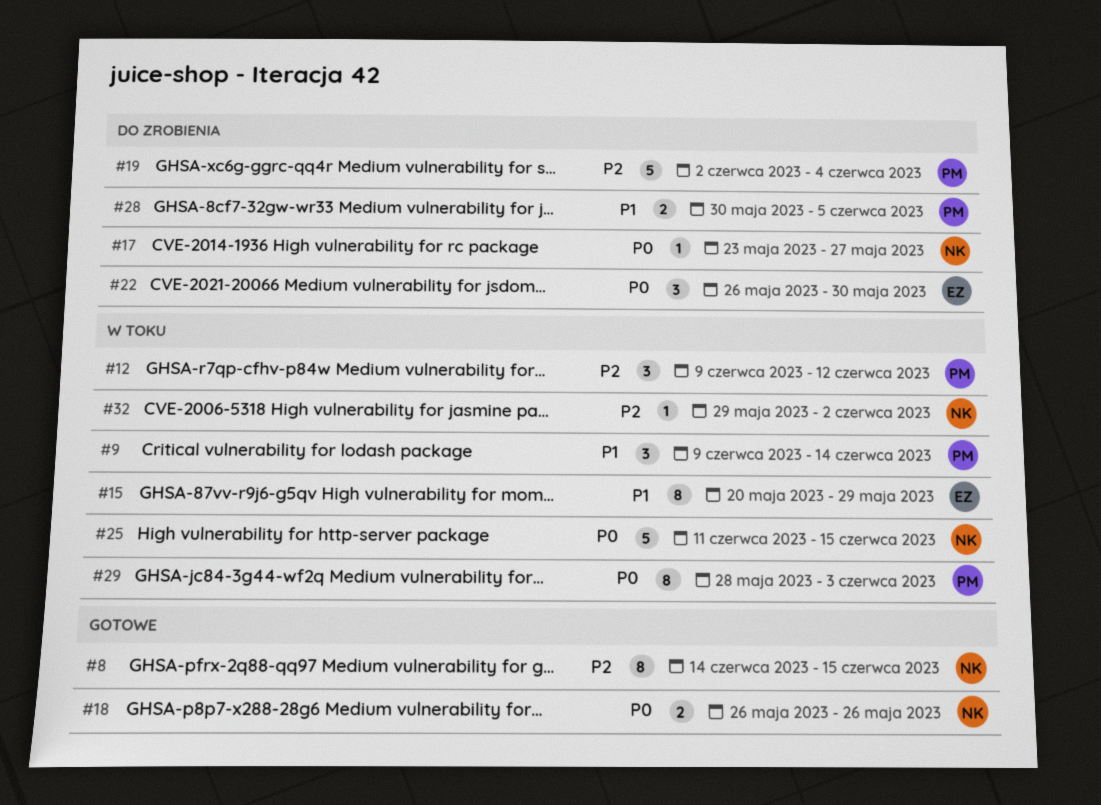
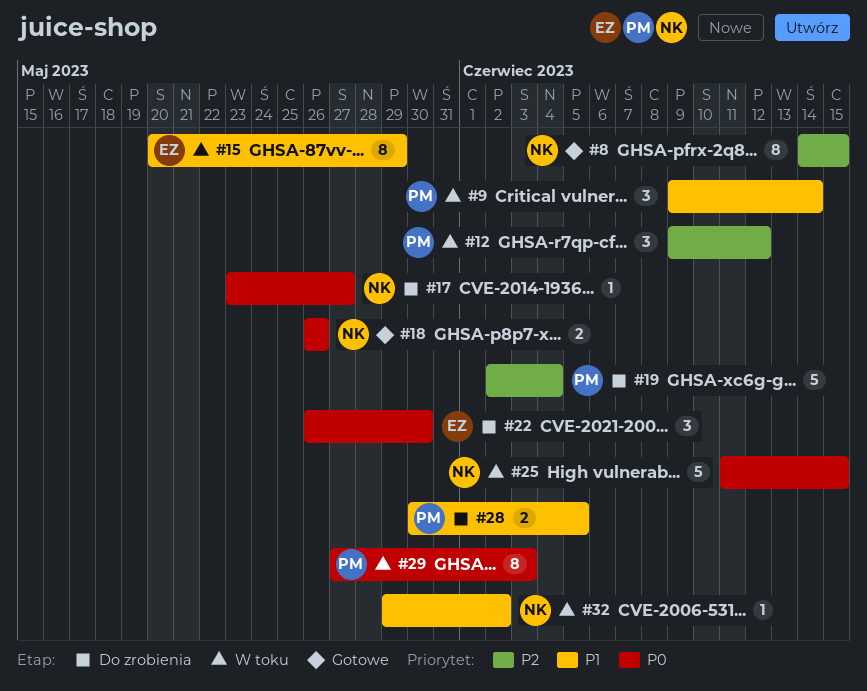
#29, start: May 28 -> May 27
#32, priority: P2 -> P1

